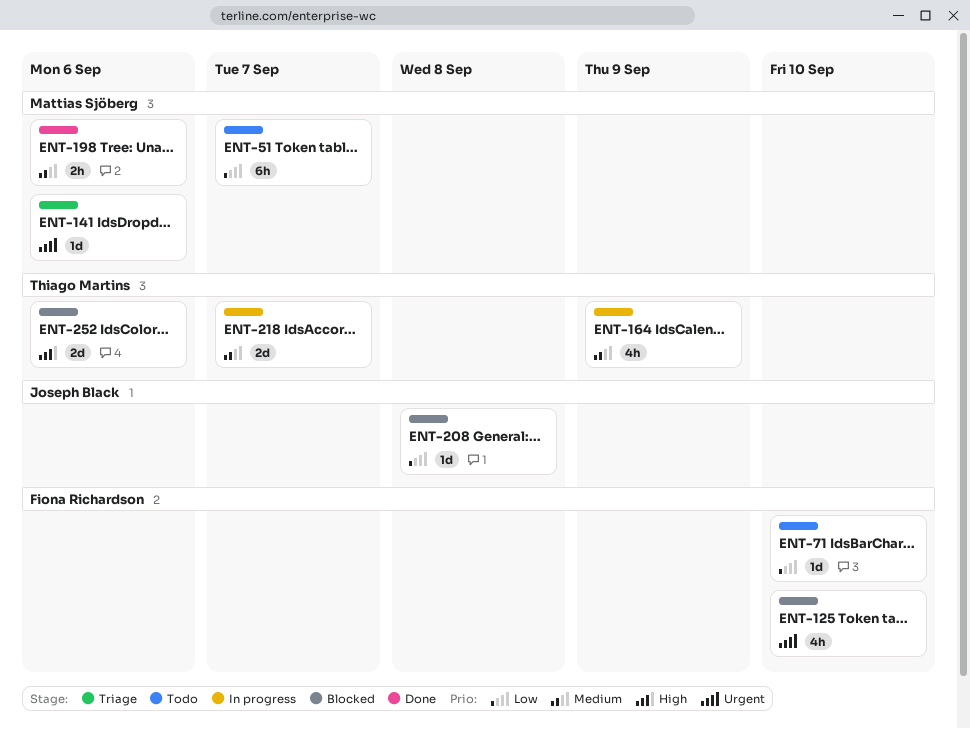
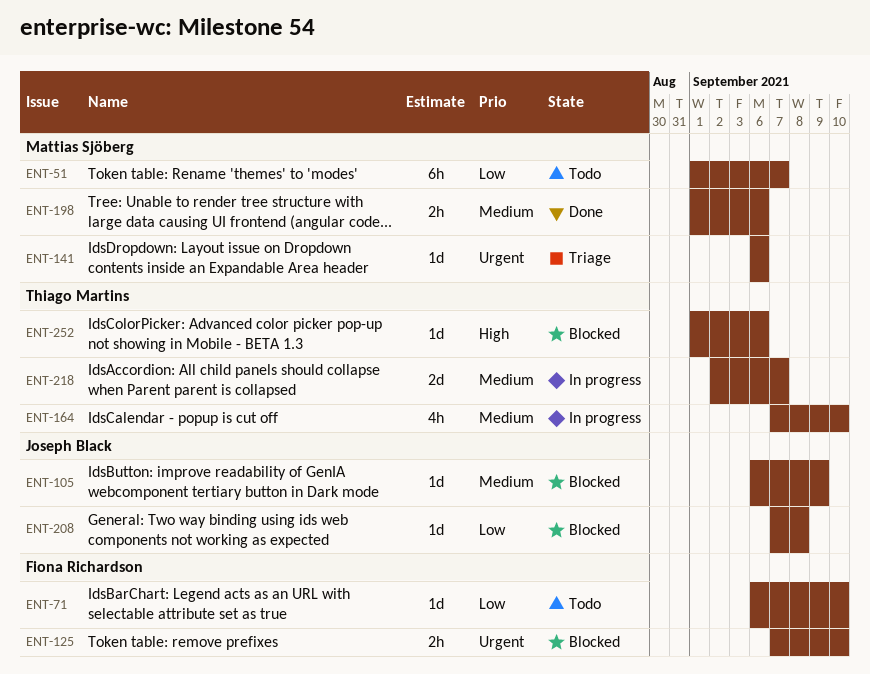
ENT-105: none -> present
ENT-125, estimate: 4h -> 2h
ENT-164, due: Sep 9 -> Sep 10
ENT-252, estimate: 2d -> 1d

